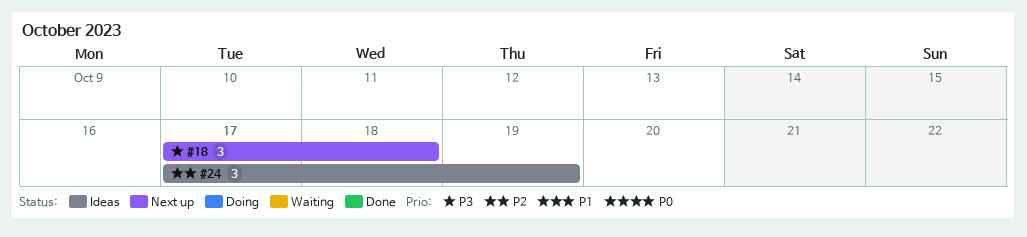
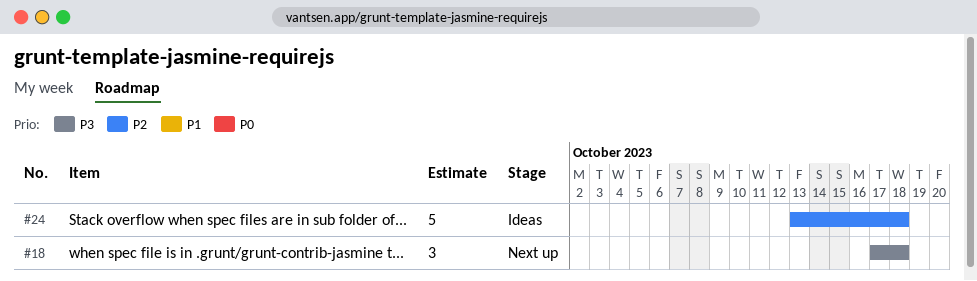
#24, estimate: 3 -> 5
#24, start: Oct 17 -> Oct 13
#24, due: Oct 19 -> Oct 18

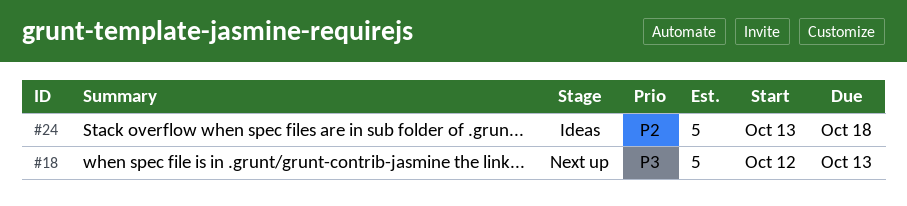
#18, estimate: 3 -> 5
#18, start: Oct 17 -> Oct 12
#18, due: Oct 18 -> Oct 13

